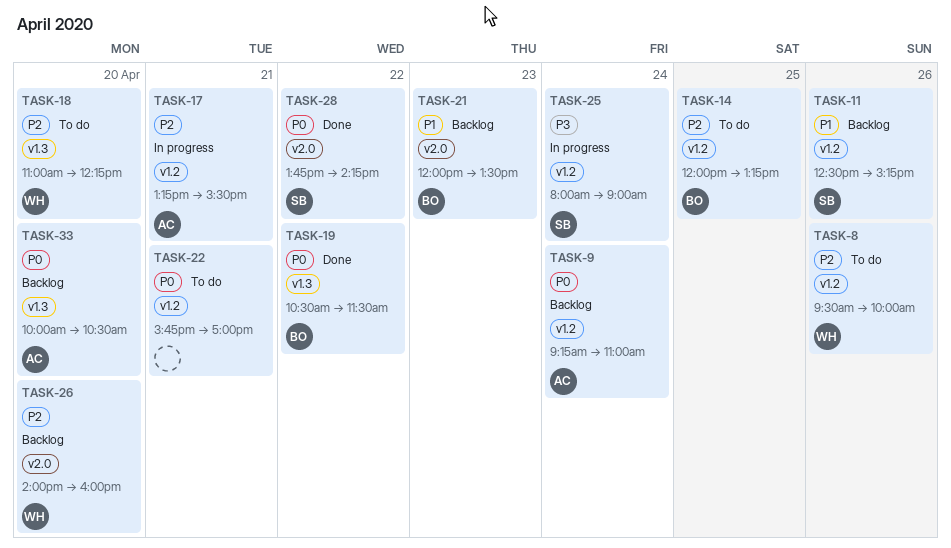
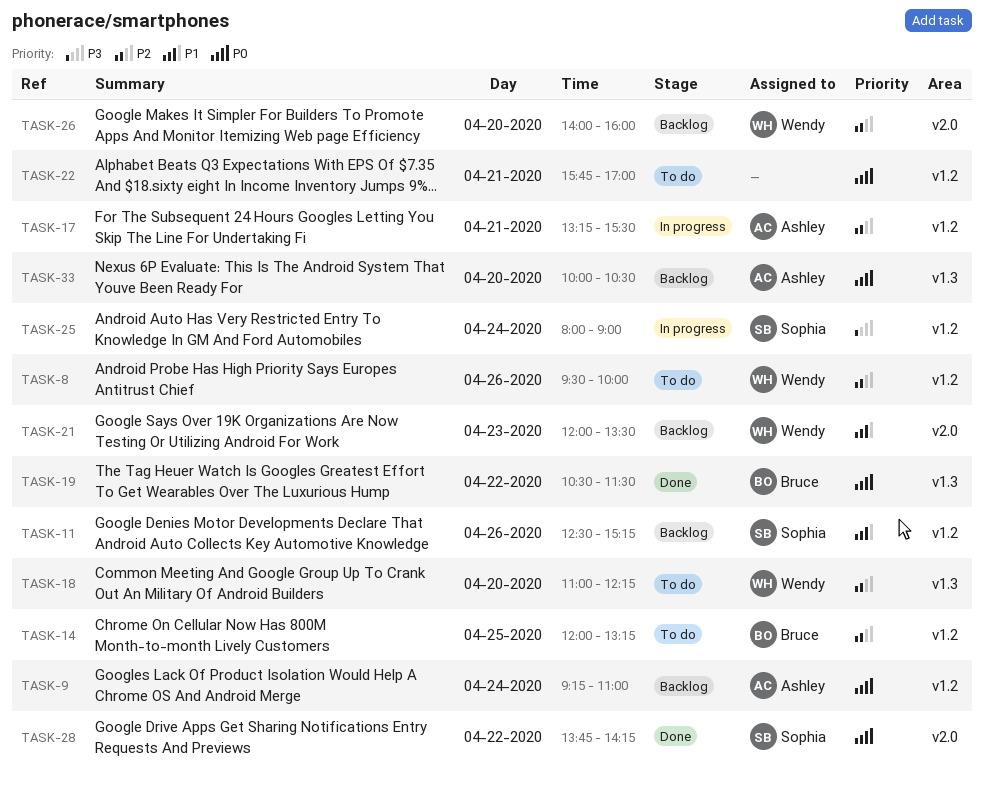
TASK-21, owner: Bruce -> Wendy

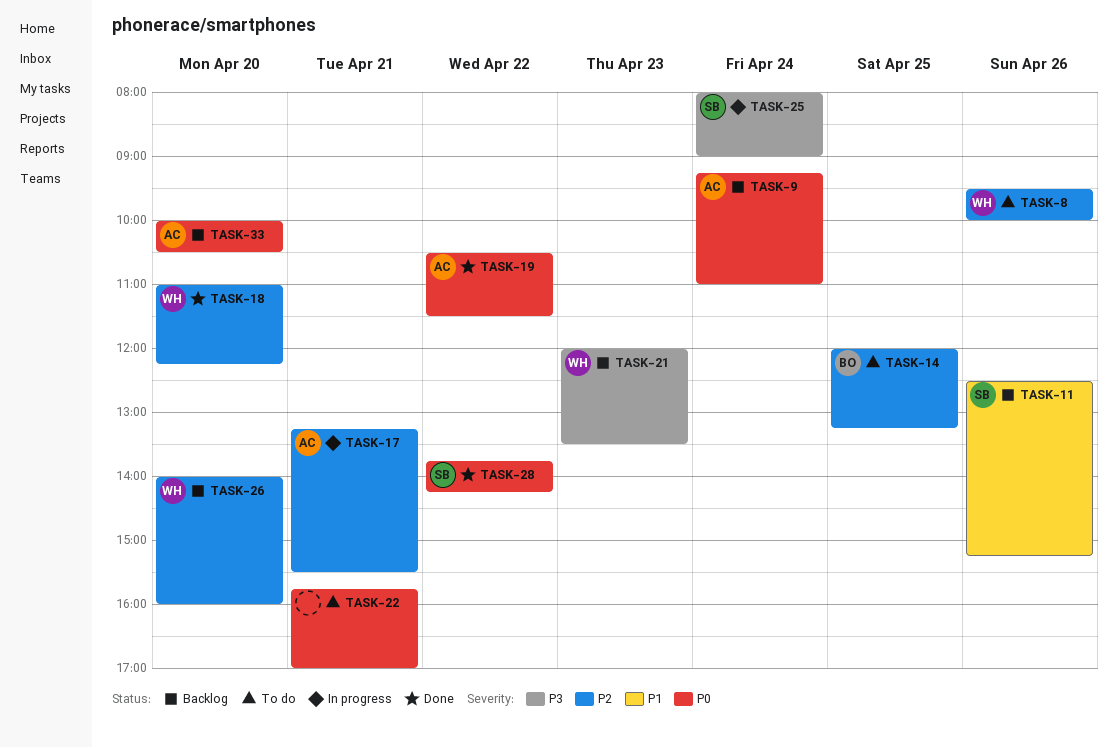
TASK-18, status: To do -> Done
TASK-19, owner: Bruce -> Ashley
TASK-21, priority: P1 -> P3

